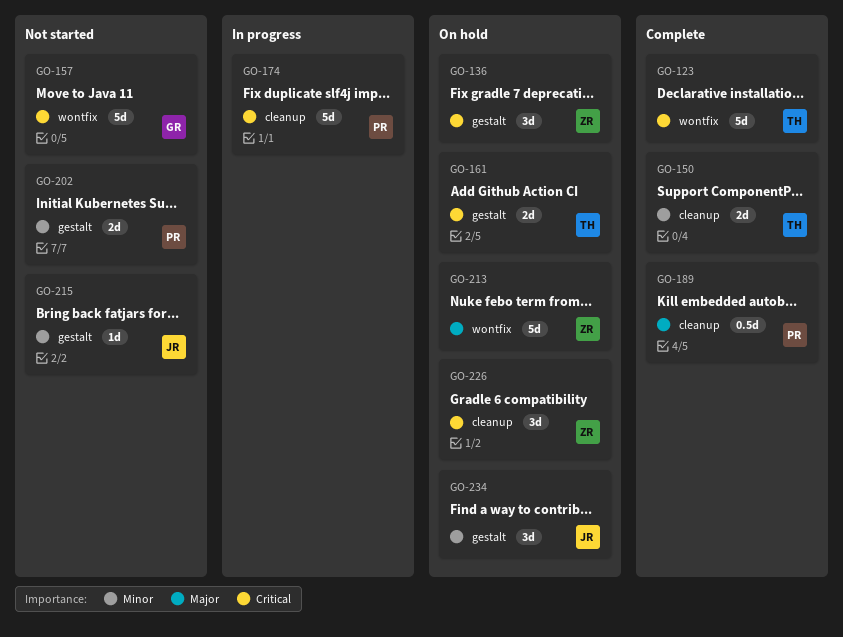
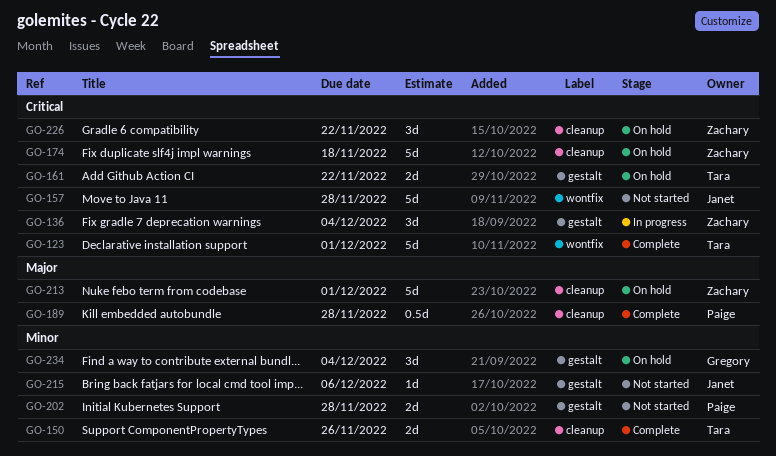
GO-136, status: On hold -> In progress
GO-157, owner: Gregory -> Janet
GO-174, status: In progress -> On hold
GO-174, owner: Paige -> Zachary
GO-213, label: wontfix -> cleanup
GO-234, owner: Janet -> Gregory

